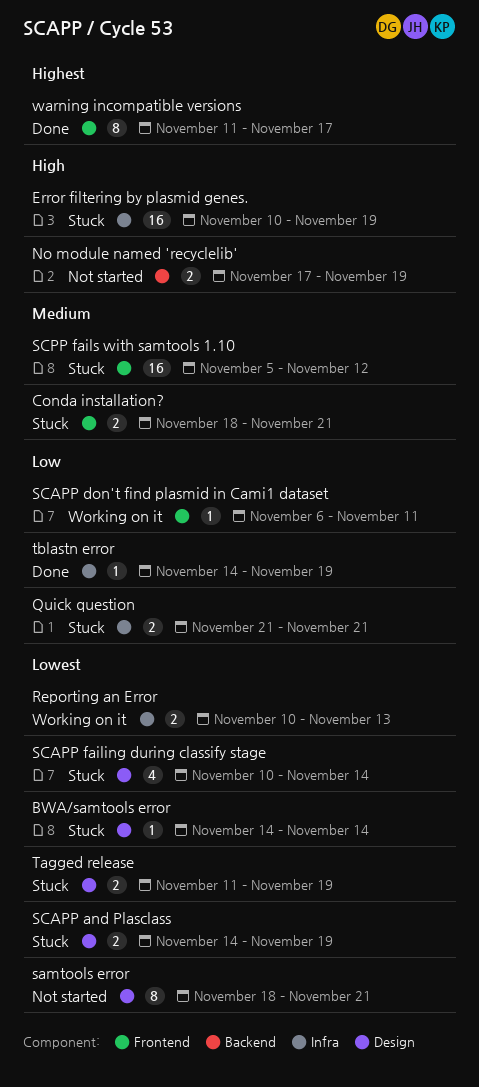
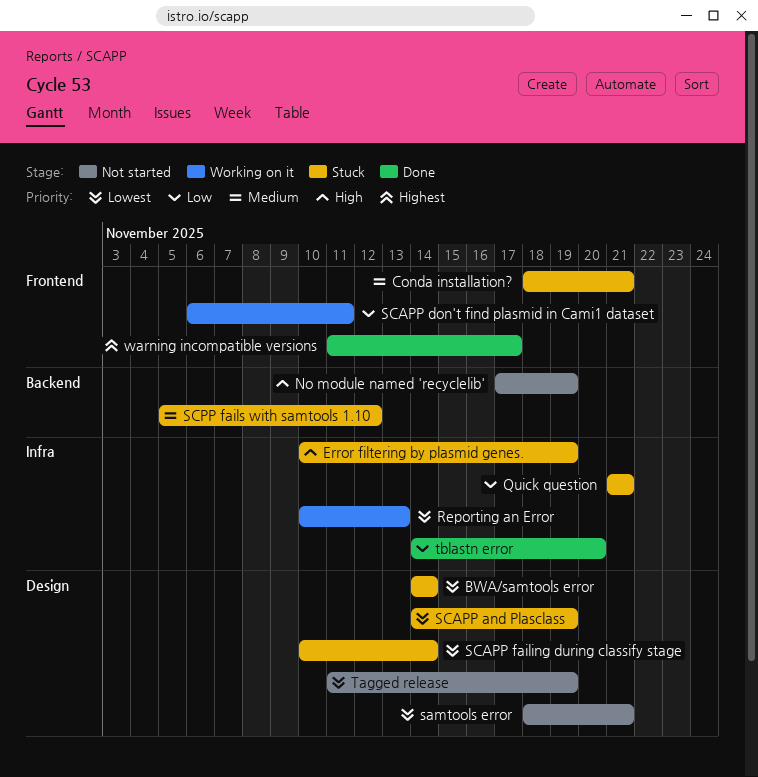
SCPP fails with samtools 1.10, label: Frontend -> Backend
Tagged release, status: Stuck -> Not started
tblastn error, due: Nov 19 -> Nov 20

